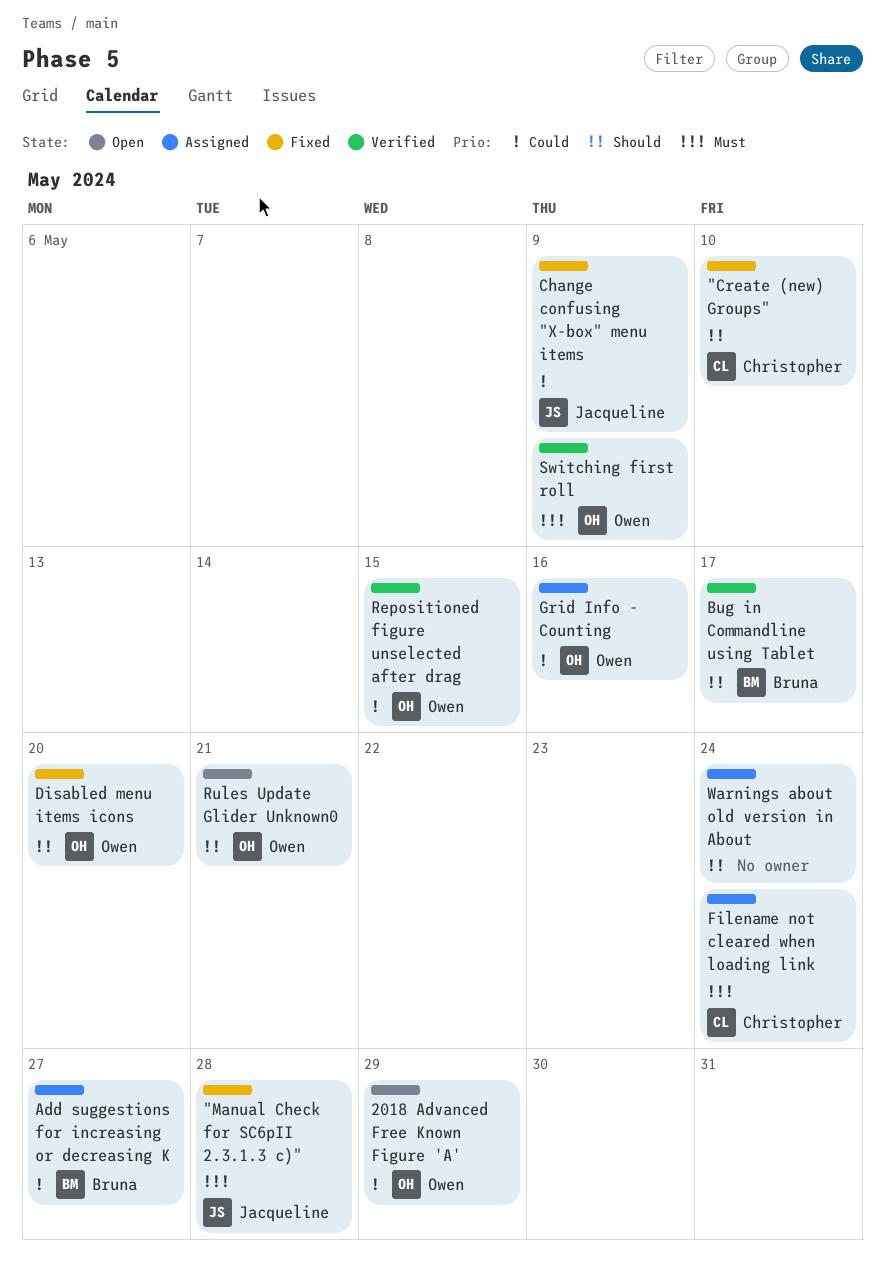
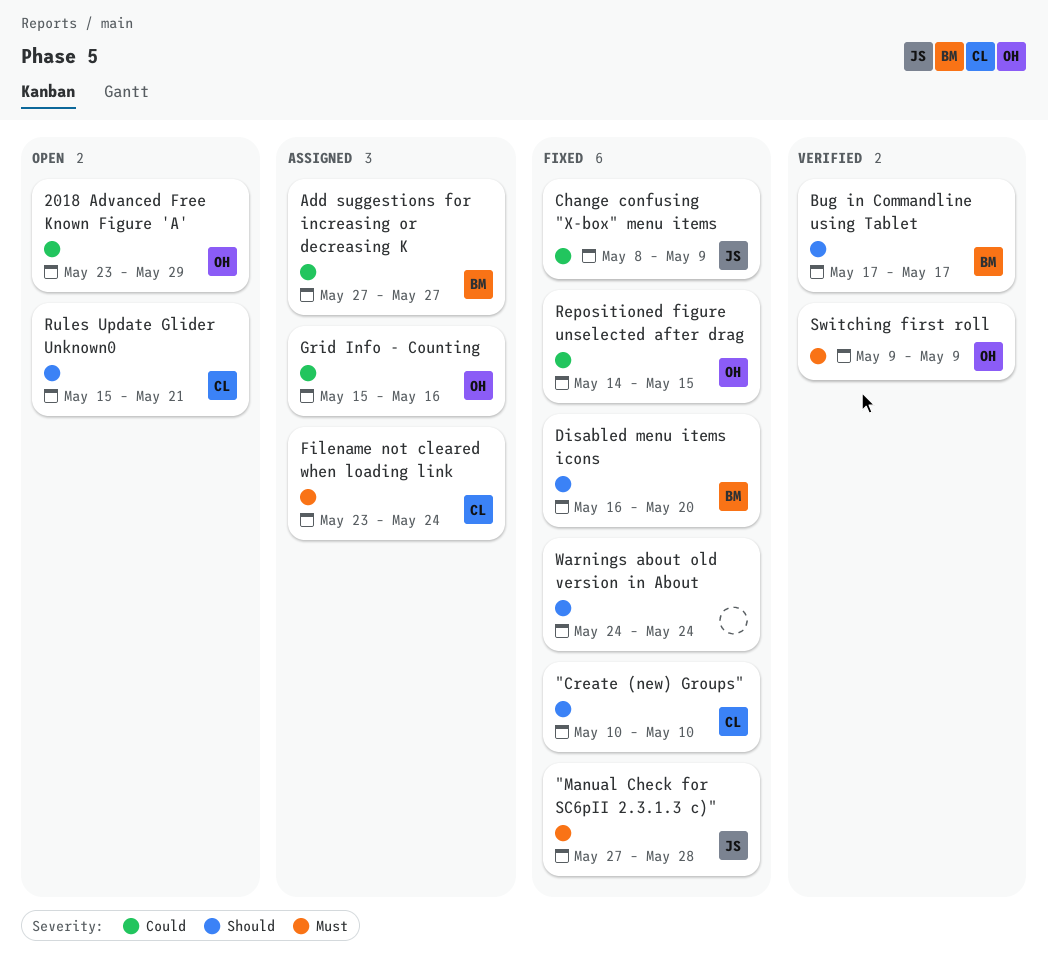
Disabled menu items icons, owner: Owen -> Bruna
Repositioned figure unselected after drag, status: Verified -> Fixed
Rules Update Glider Unknown0, owner: Owen -> Christopher
Warnings about old version in About, status: Assigned -> Fixed

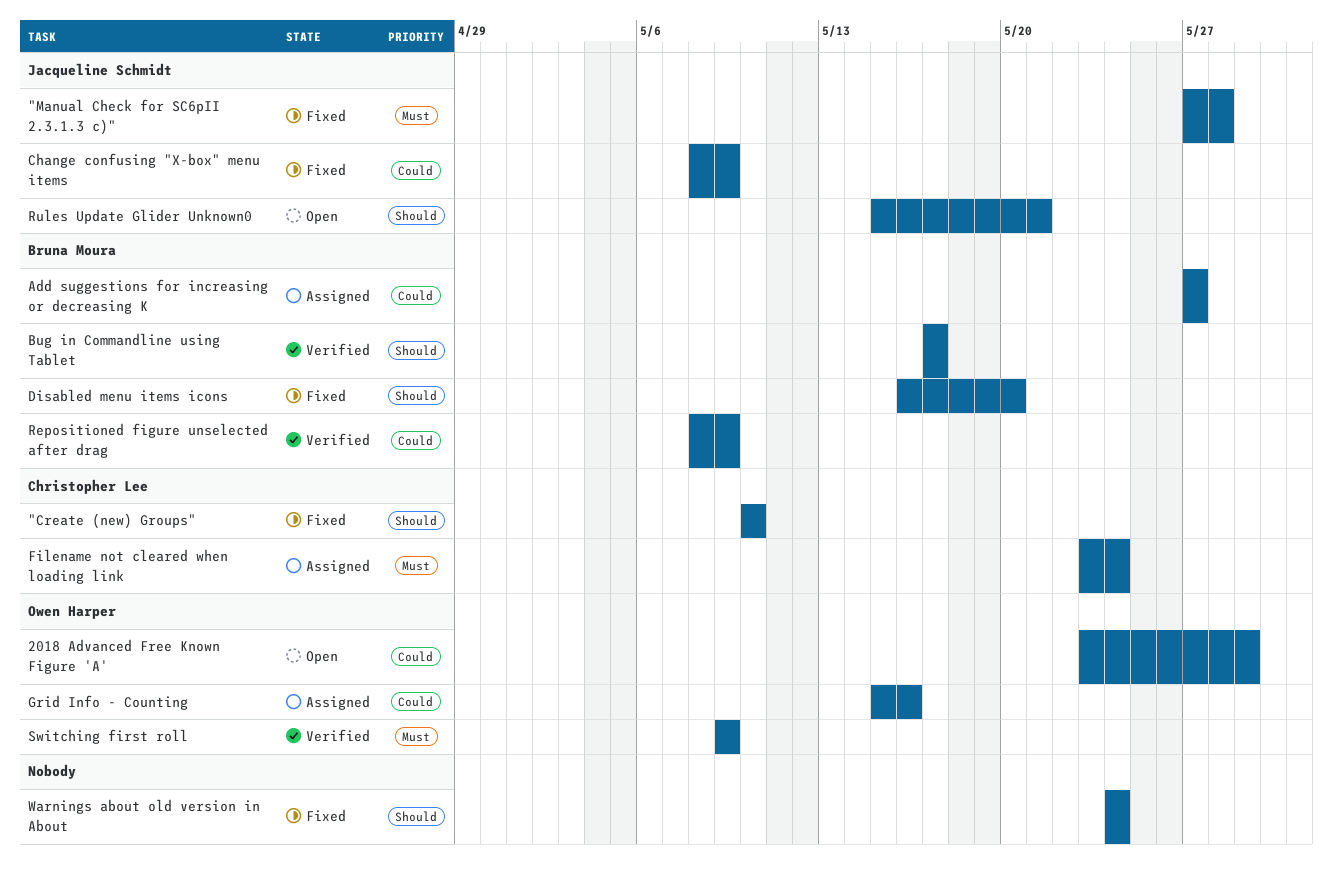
Repositioned figure unselected after drag, status: Fixed -> Verified
Repositioned figure unselected after drag, owner: Owen Harper -> Bruna Moura
Repositioned figure unselected after drag, start: May 14 -> May 8
Repositioned figure unselected after drag, due: May 15 -> May 9
Rules Update Glider Unknown0, owner: Christopher Lee -> Jacqueline Schmidt

